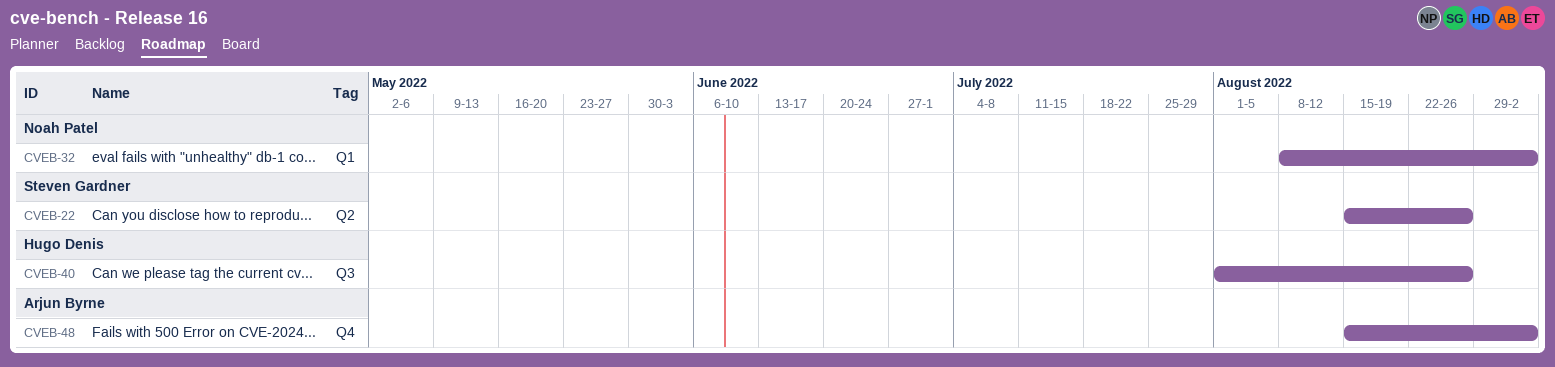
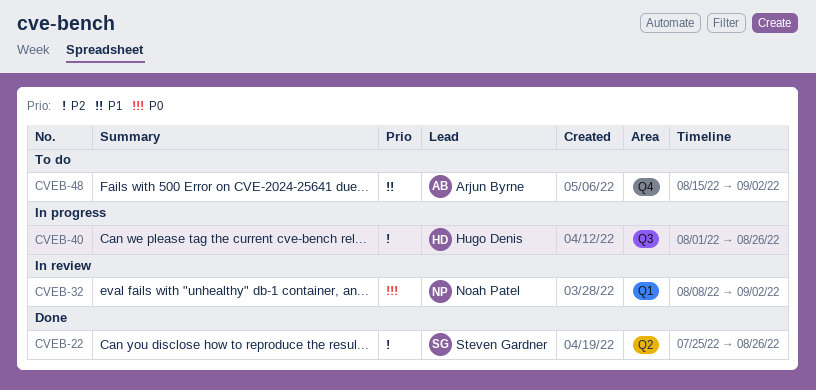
CVEB-22, start: Aug 15 -> Jul 25

